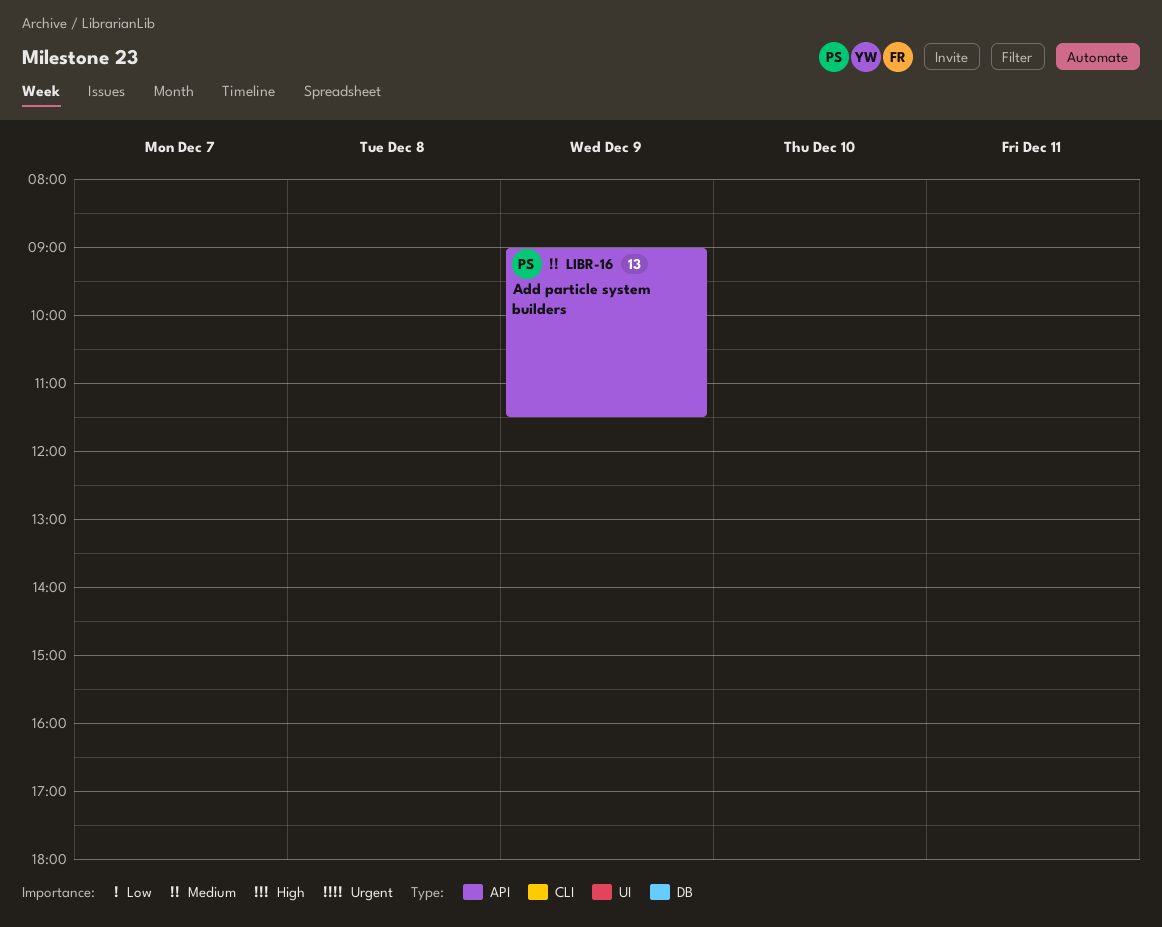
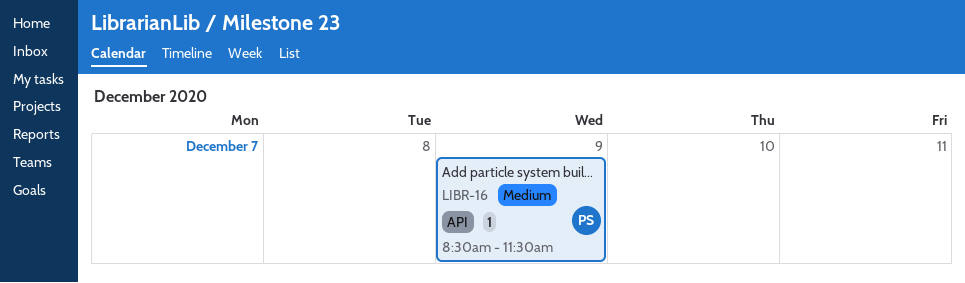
LIBR-16, estimate: 13 -> 1
LIBR-16, begins: 09:00 -> 08:30

